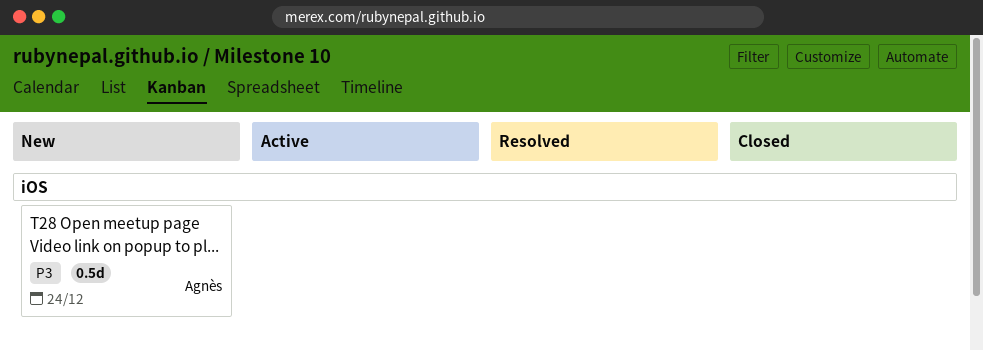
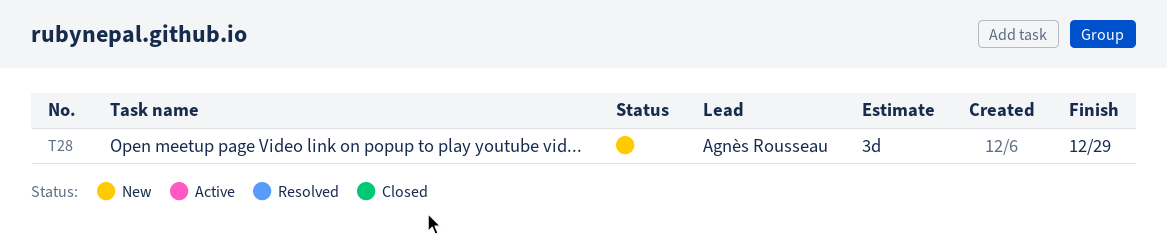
T28, estimate: 0.5d -> 3d
T28, due: Dec 24 -> Dec 29

